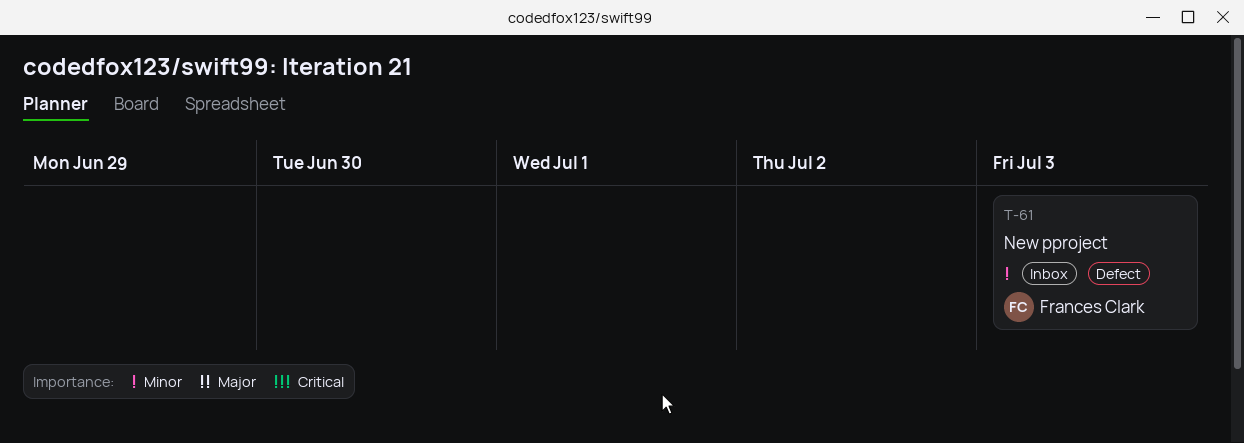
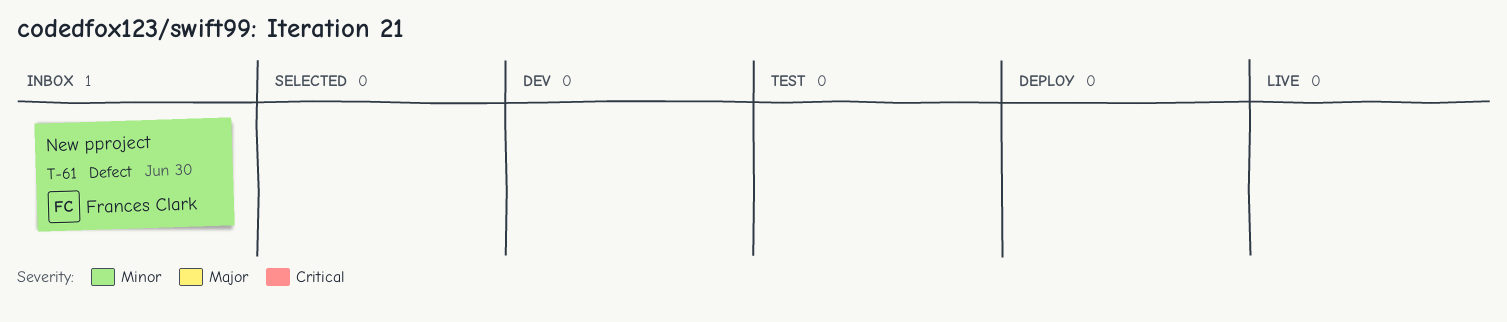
T-61, due: Jul 3 -> Jun 30

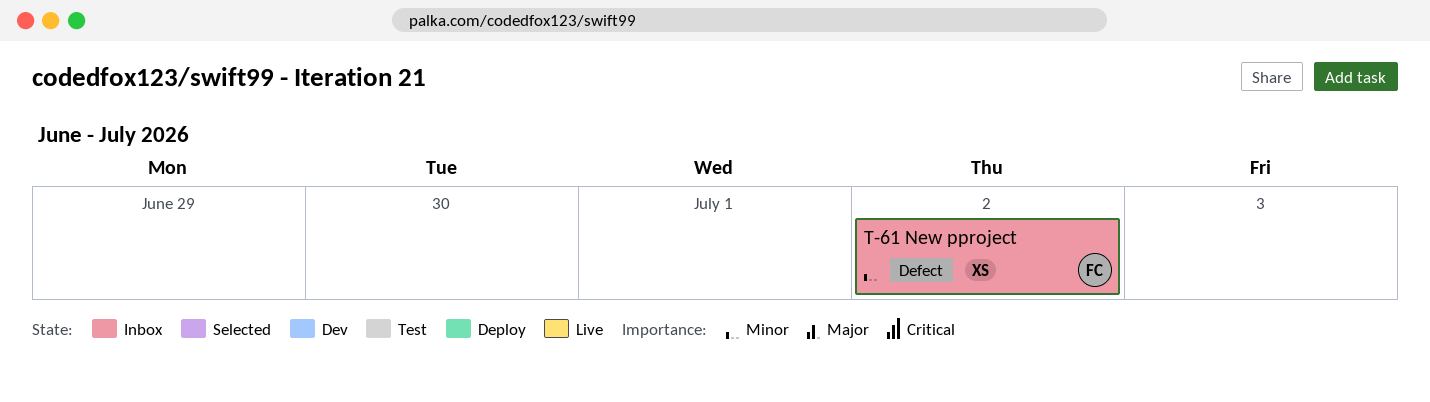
T-61, due: Jun 30 -> Jul 2

